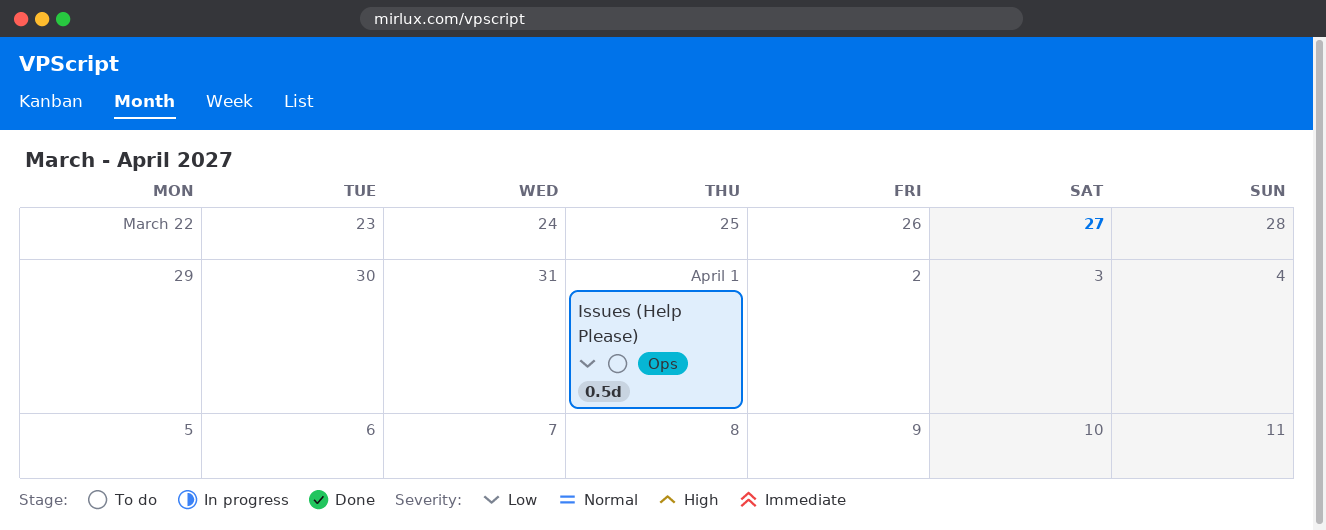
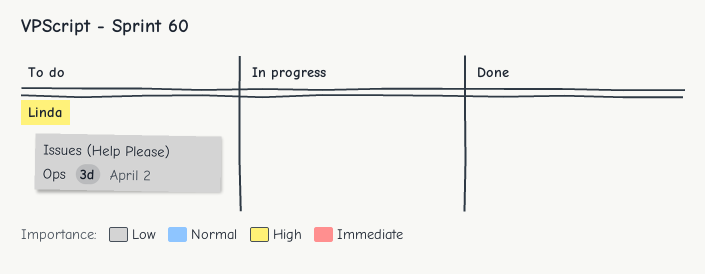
Issues (Help Please), estimate: 0.5d -> 3d
Issues (Help Please), due: Apr 1 -> Apr 2

